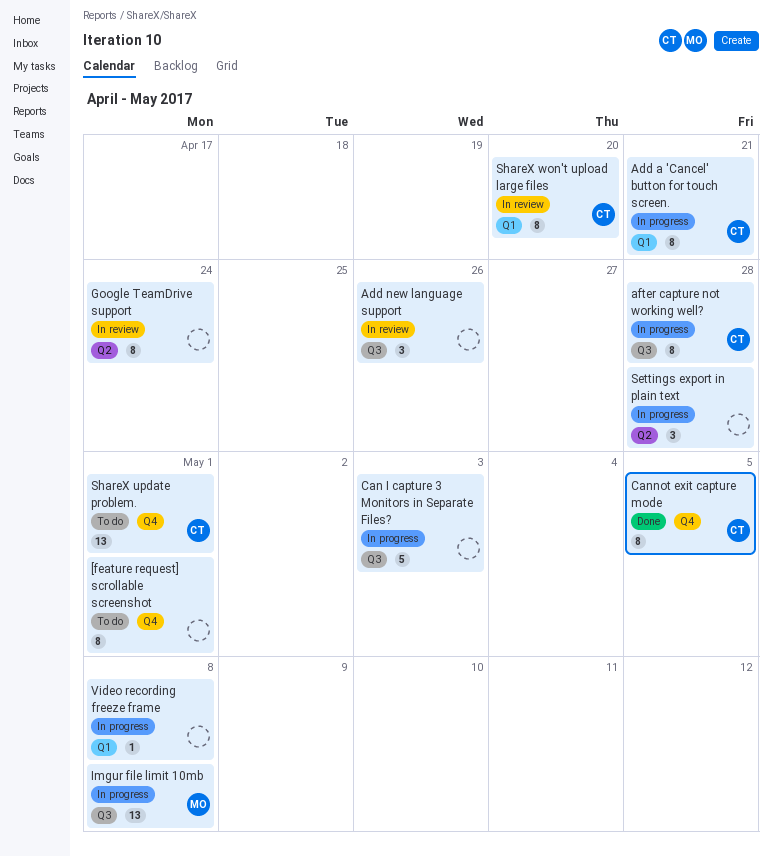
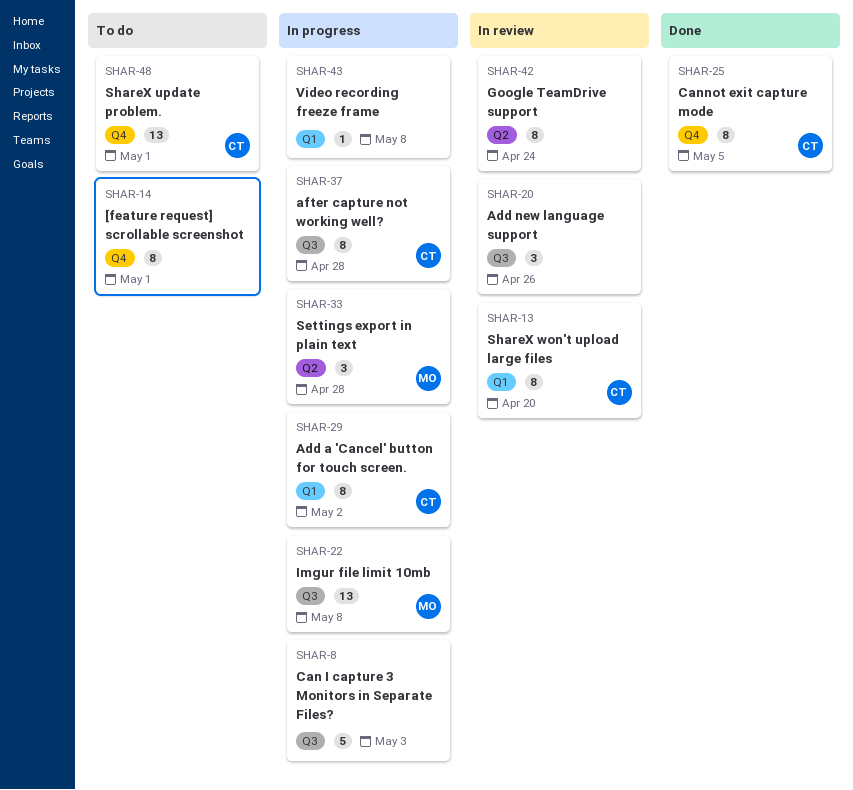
Add a 'Cancel' button for touch screen., due: Apr 21 -> May 2
Settings export in plain text, owner: none -> MO

